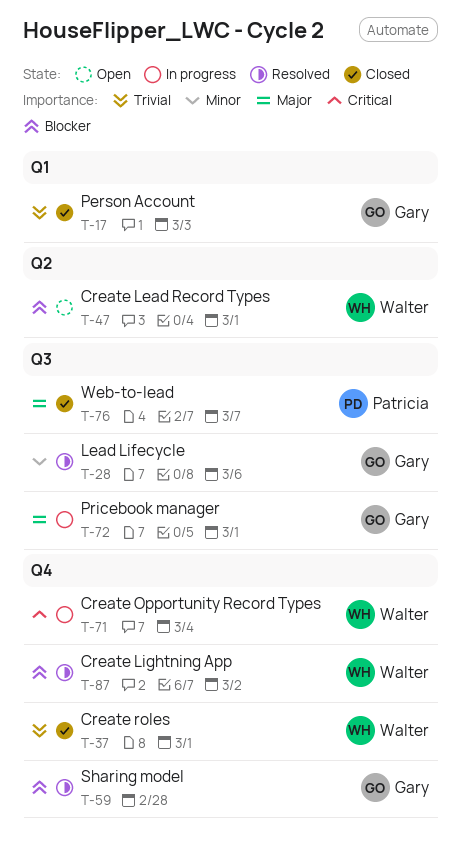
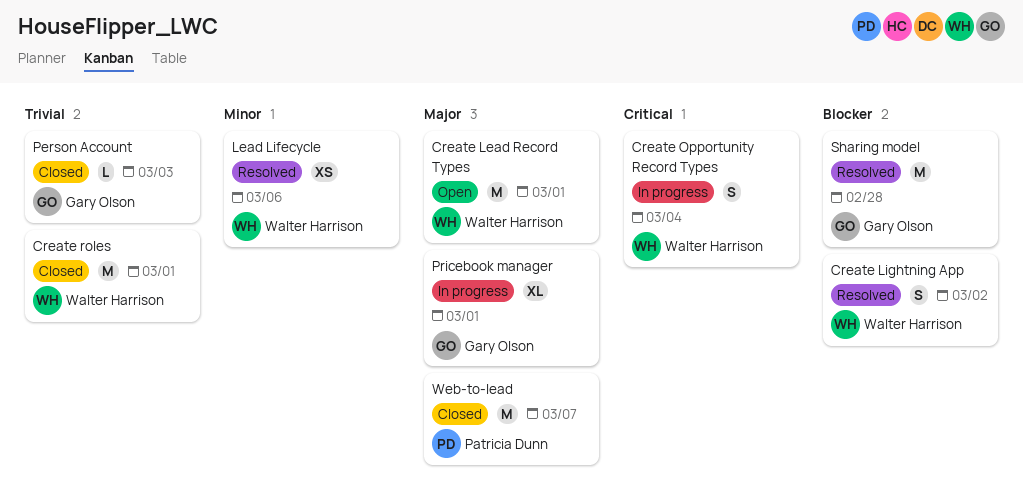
Create Lead Record Types, priority: Blocker -> Major
Lead Lifecycle, owner: Gary Olson -> Walter Harrison

